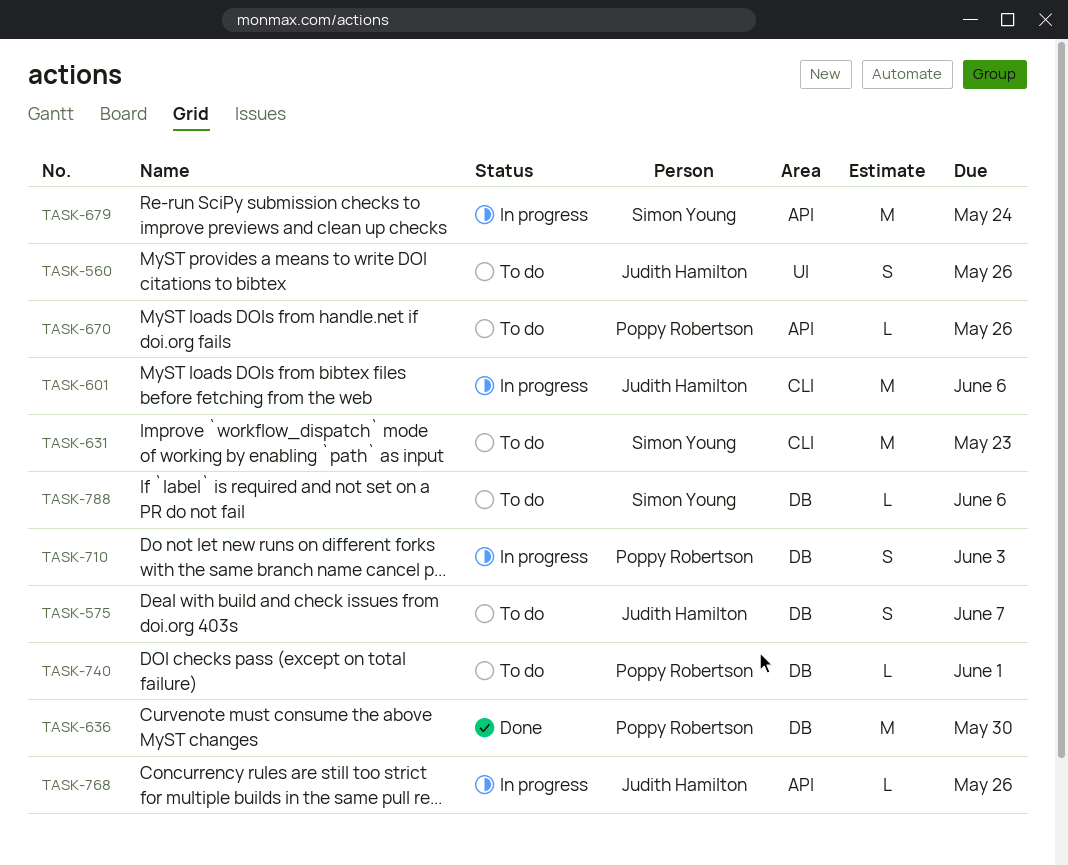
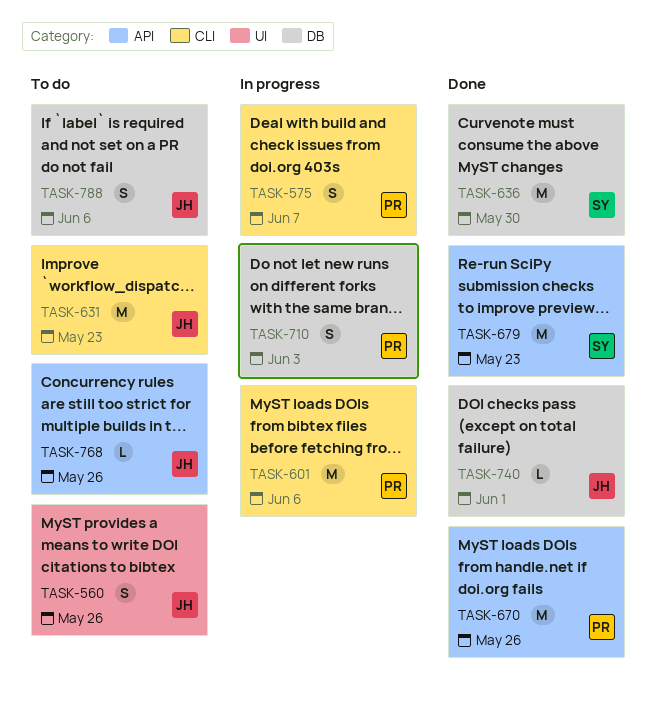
TASK-575, status: To do -> In progress
TASK-575, owner: Judith Hamilton -> Poppy Robertson
TASK-575, label: DB -> CLI
TASK-601, owner: Judith Hamilton -> Poppy Robertson
TASK-631, owner: Simon Young -> Judith Hamilton
TASK-636, owner: Poppy Robertson -> Simon Young
TASK-670, status: To do -> Done
TASK-670, estimate: L -> M
TASK-679, status: In progress -> Done
TASK-679, due: May 24 -> May 23
TASK-740, status: To do -> Done
TASK-740, owner: Poppy Robertson -> Judith Hamilton
TASK-768, status: In progress -> To do
TASK-788, owner: Simon Young -> Judith Hamilton
TASK-788, estimate: L -> S

